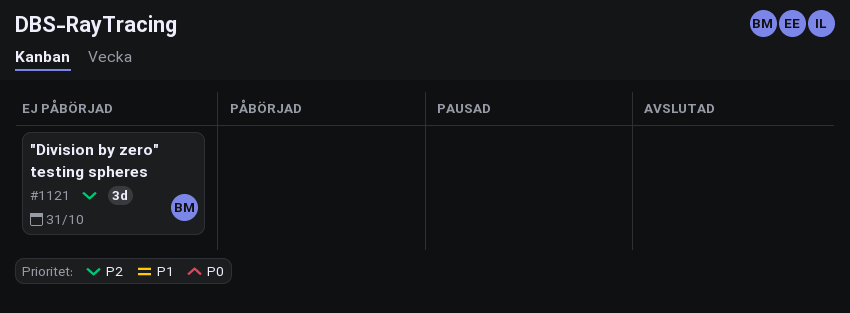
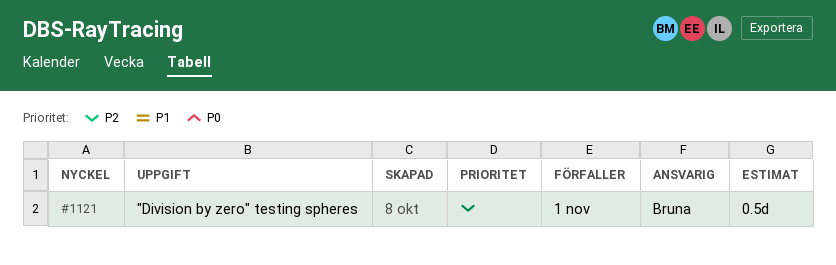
#1121, estimate: 3d -> 0.5d
#1121, due: Oct 31 -> Nov 1

